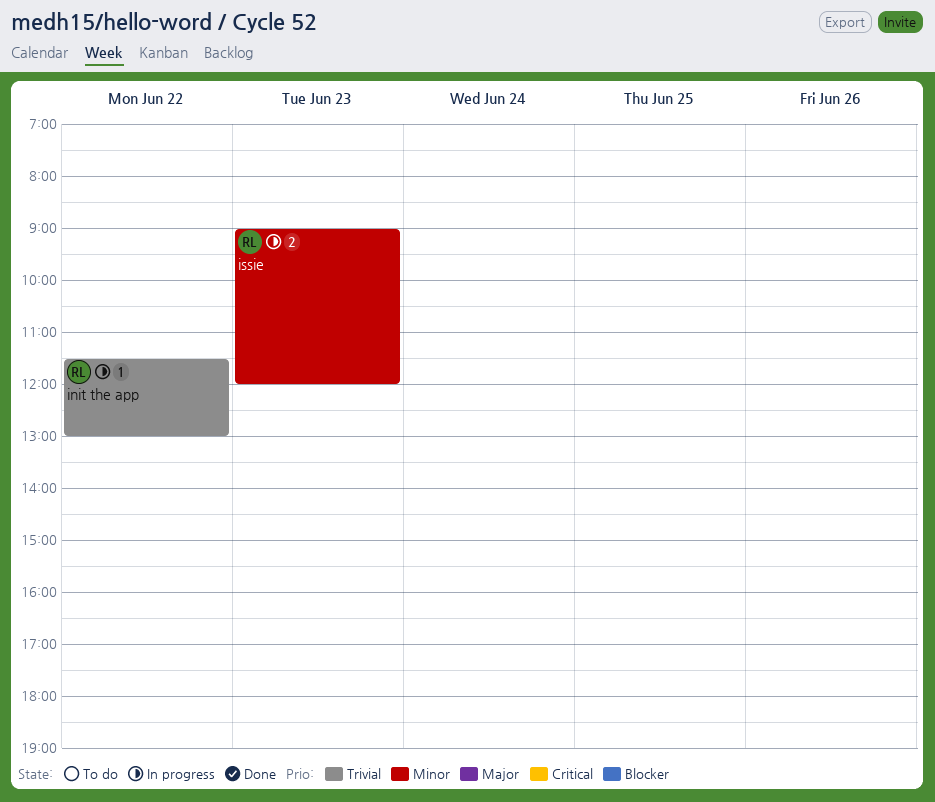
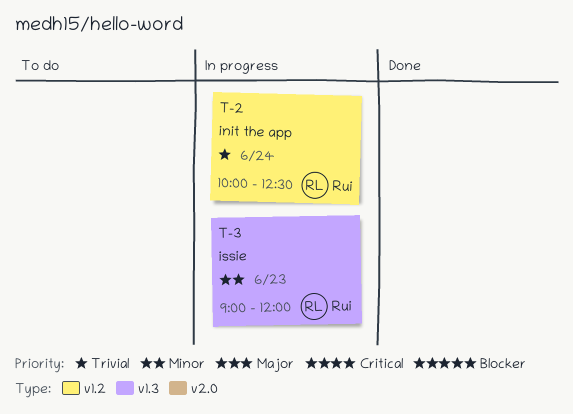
init the app, day: Jun 22 -> Jun 24
init the app, begins: 11:30 -> 10:00
init the app, ends: 13:00 -> 12:30

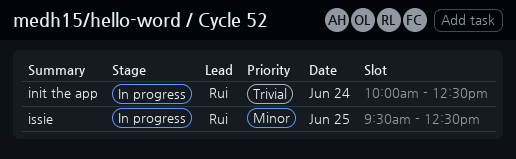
issie, day: Jun 23 -> Jun 25
issie, begins: 09:00 -> 09:30
issie, ends: 12:00 -> 12:30

